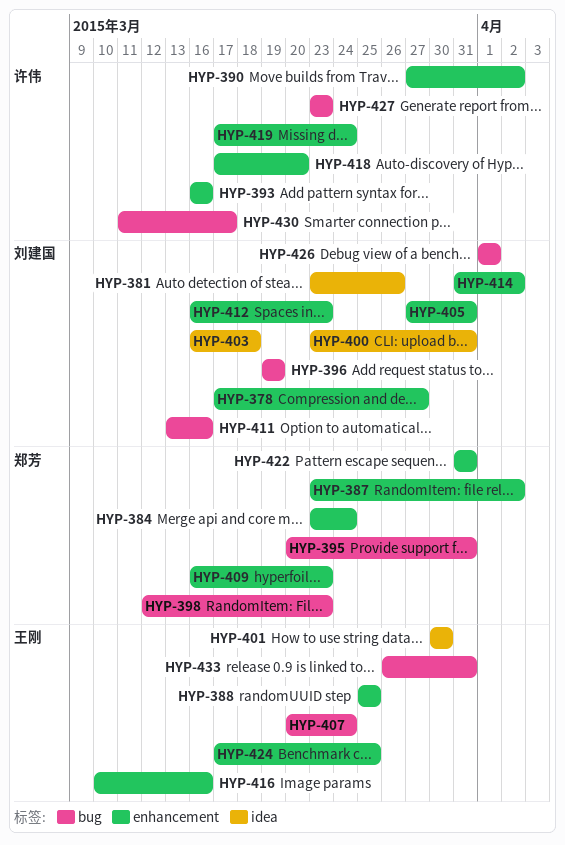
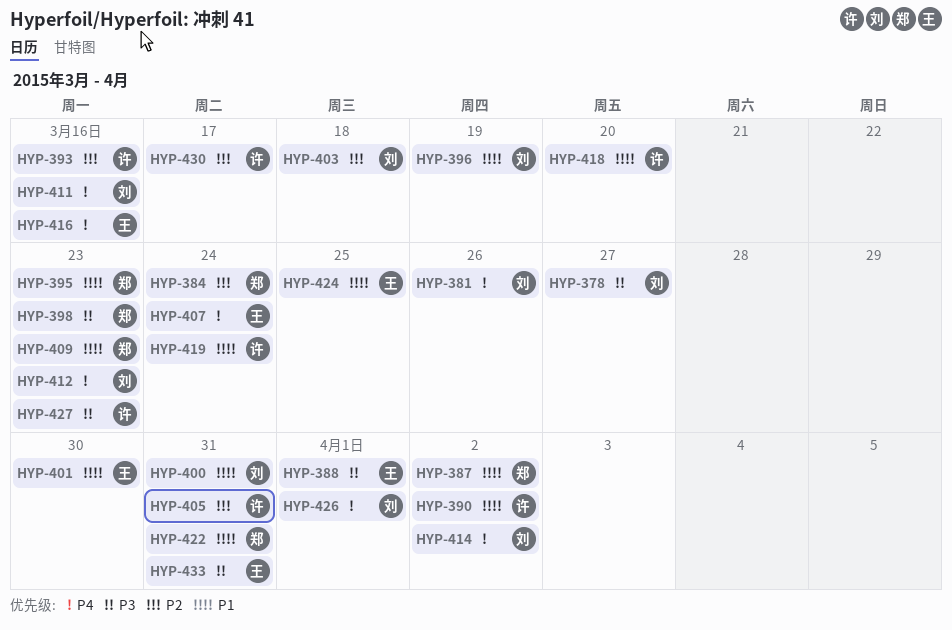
HYP-388, due: Mar 25 -> Apr 1
HYP-395, due: Mar 31 -> Mar 23
HYP-405, owner: 刘建国 -> 许伟

